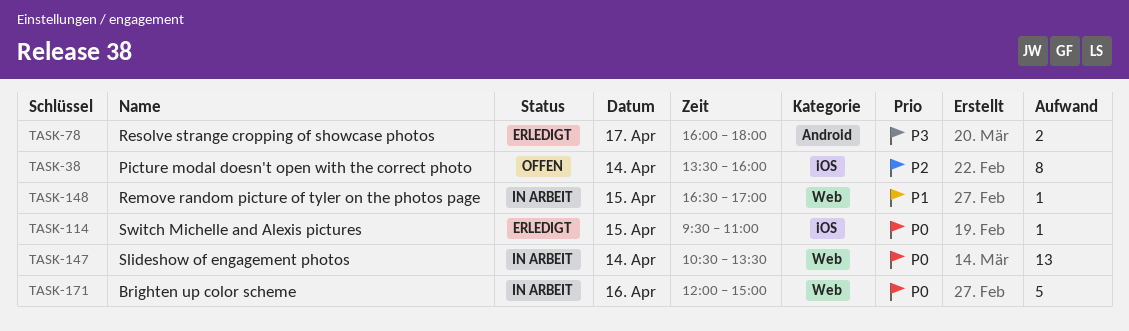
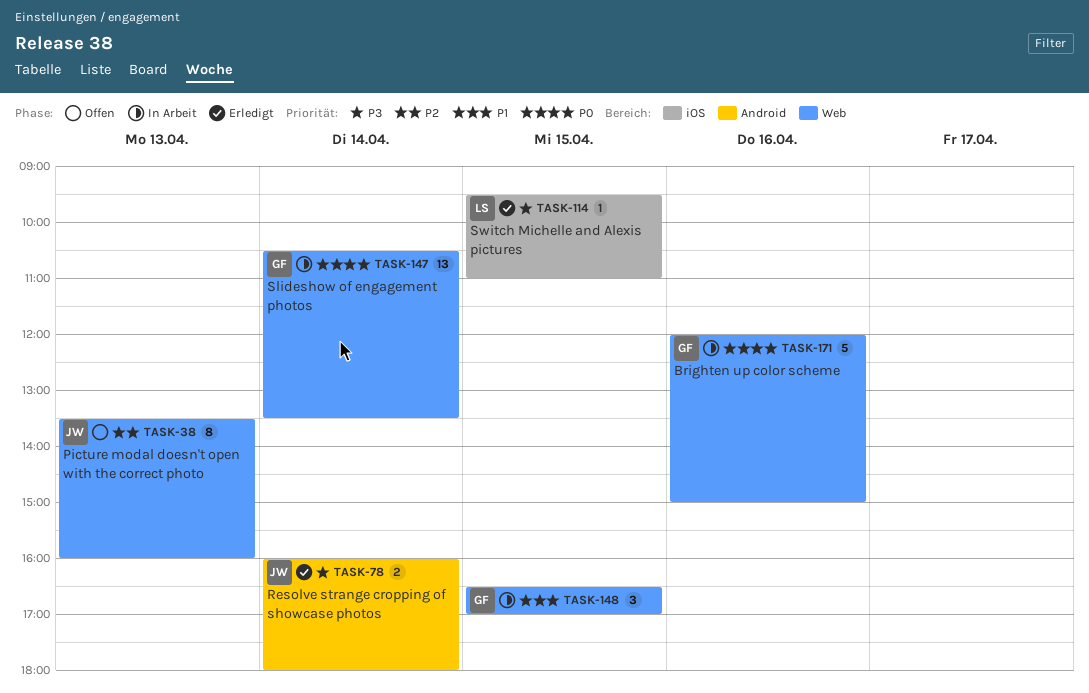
TASK-38, label: iOS -> Web
TASK-38, day: Apr 14 -> Apr 13
TASK-78, day: Apr 17 -> Apr 14
TASK-114, priority: P0 -> P3
TASK-148, estimate: 1 -> 3

